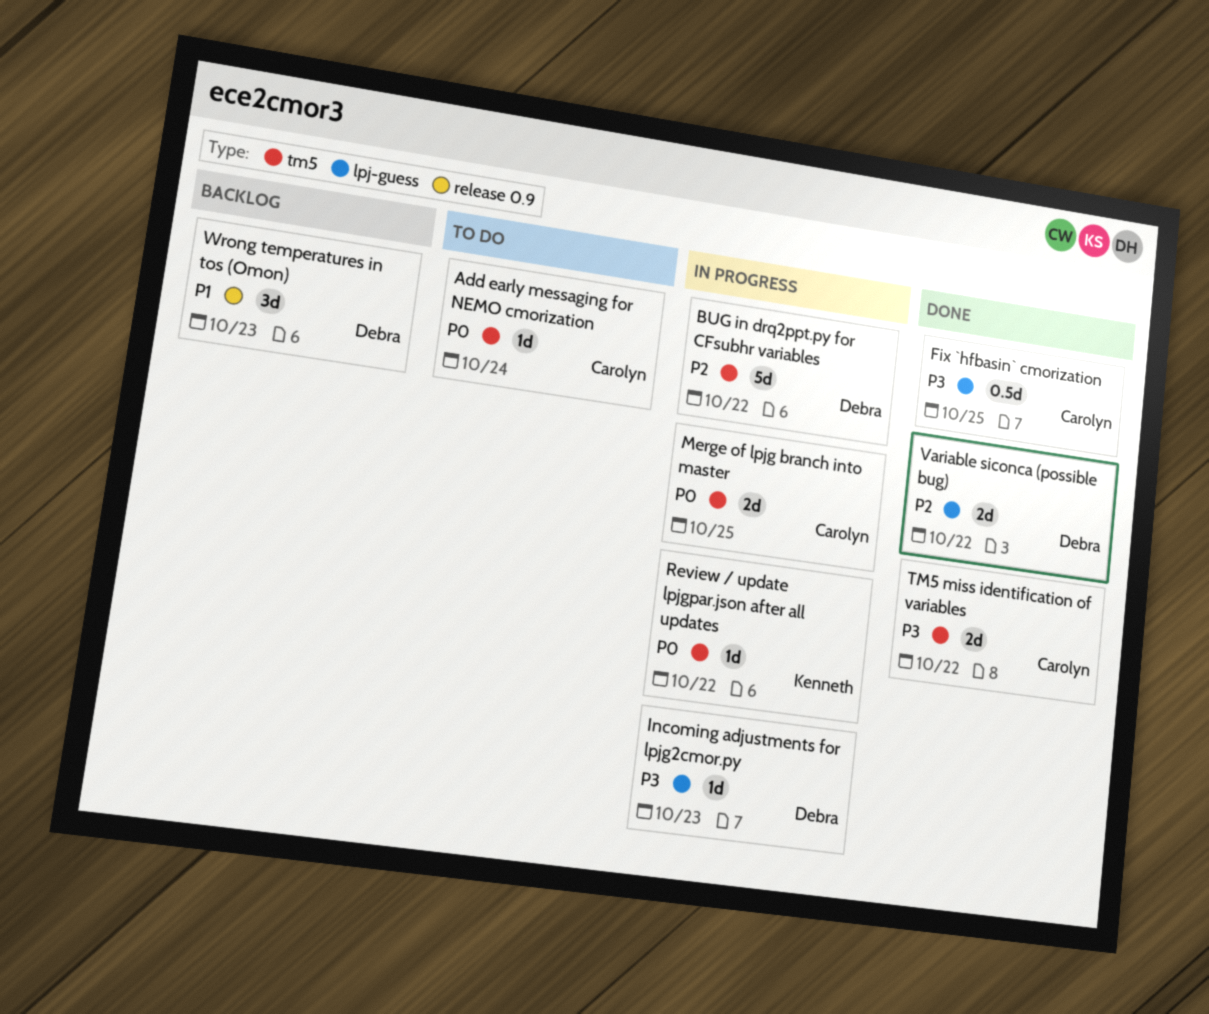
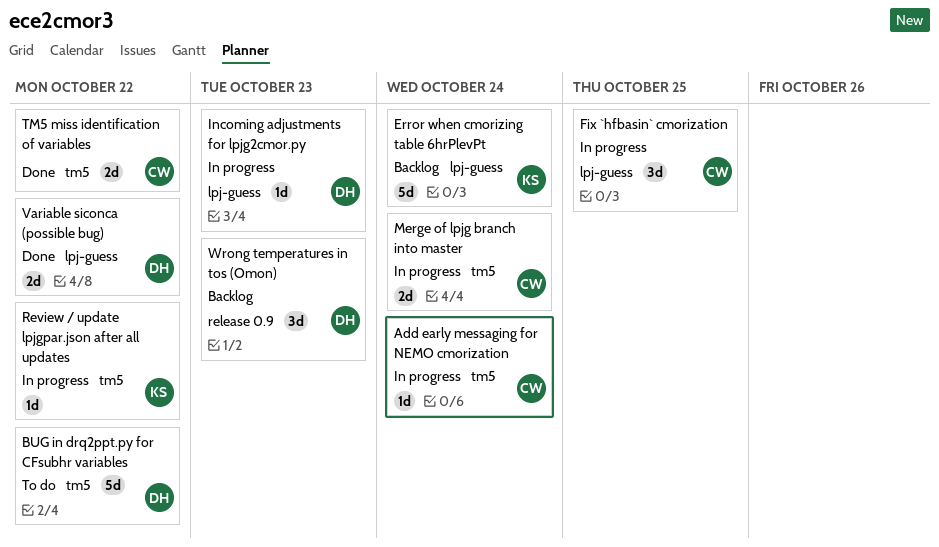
Add early messaging for NEMO cmorization, status: To do -> In progress
BUG in drq2ppt.py for CFsubhr variables, status: In progress -> To do
Error when cmorizing table 6hrPlevPt: none -> present
Fix `hfbasin` cmorization, status: Done -> In progress
Fix `hfbasin` cmorization, estimate: 0.5d -> 3d
Merge of lpjg branch into master, due: Oct 25 -> Oct 24

